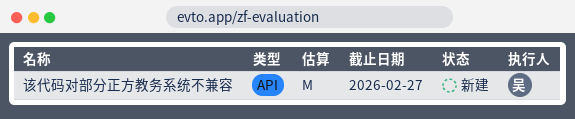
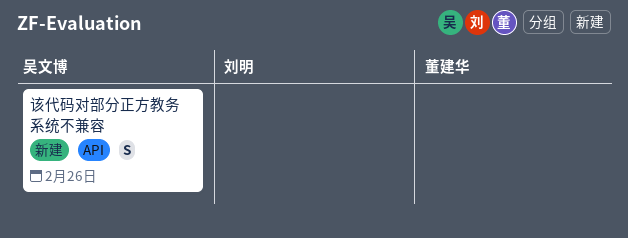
该代码对部分正方教务系统不兼容, estimate: M -> S
该代码对部分正方教务系统不兼容, due: Feb 27 -> Feb 26

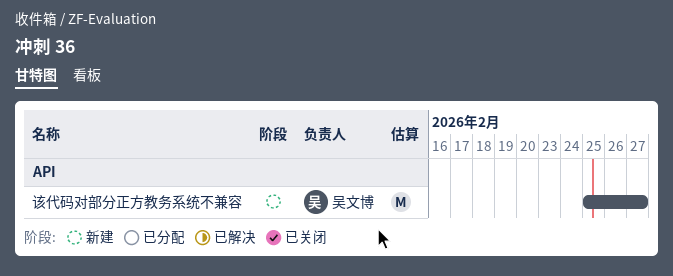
该代码对部分正方教务系统不兼容, estimate: S -> M
该代码对部分正方教务系统不兼容, due: Feb 26 -> Feb 27

